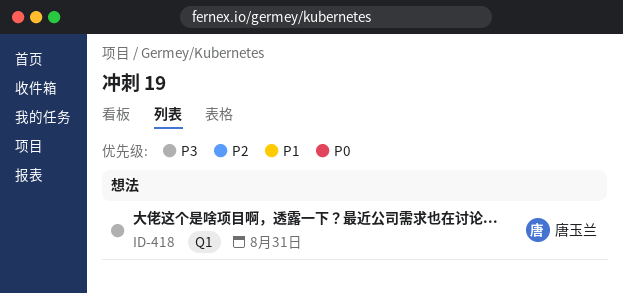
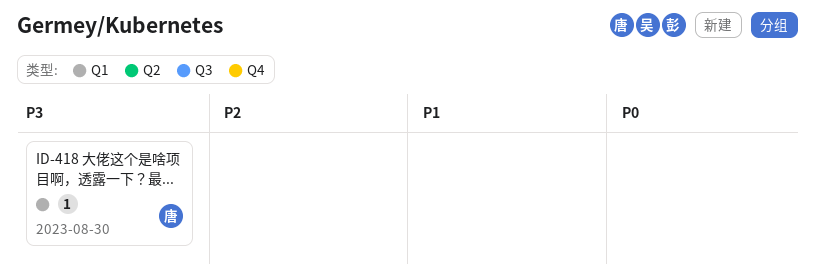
ID-418, due: Aug 31 -> Aug 30

